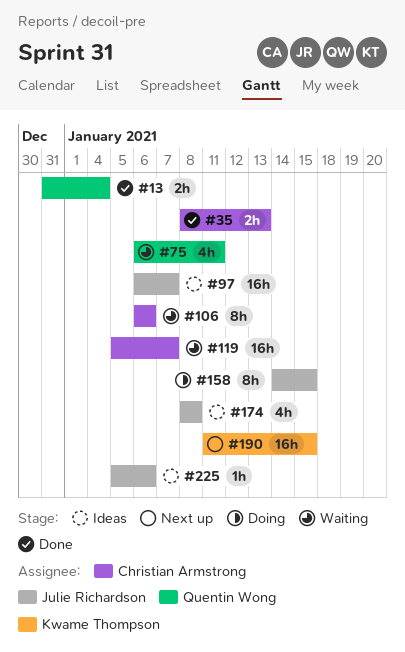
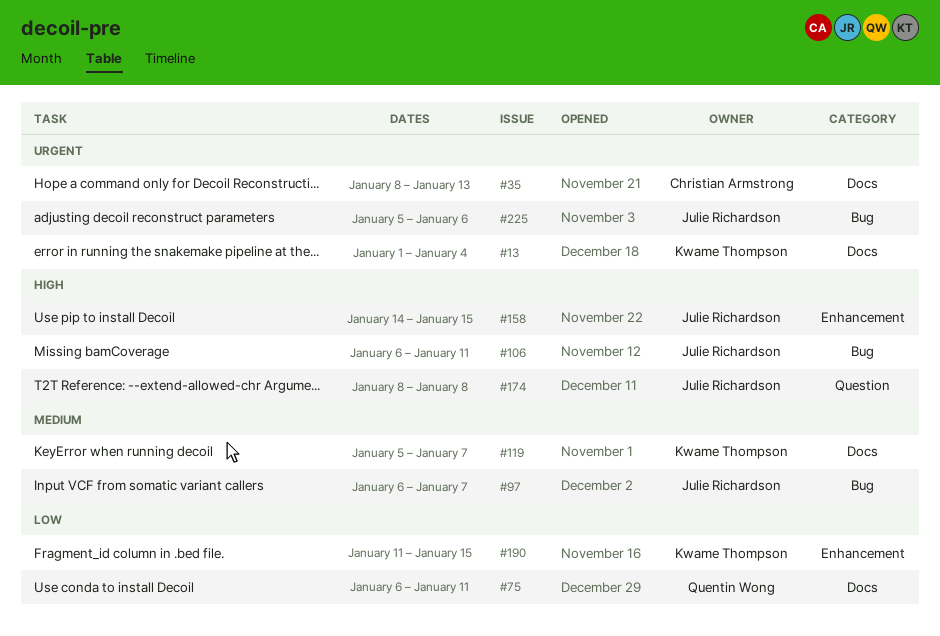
#13, owner: Quentin Wong -> Kwame Thompson
#13, start: Dec 31 -> Jan 1
#106, owner: Christian Armstrong -> Julie Richardson
#106, due: Jan 6 -> Jan 11
#119, owner: Christian Armstrong -> Kwame Thompson

